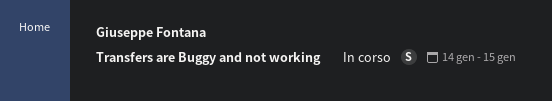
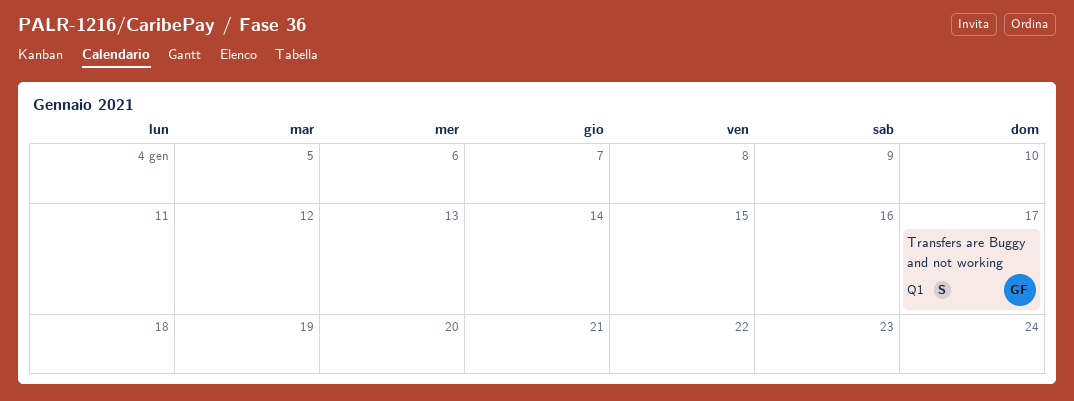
Transfers are Buggy and not working, due: Jan 15 -> Jan 17

